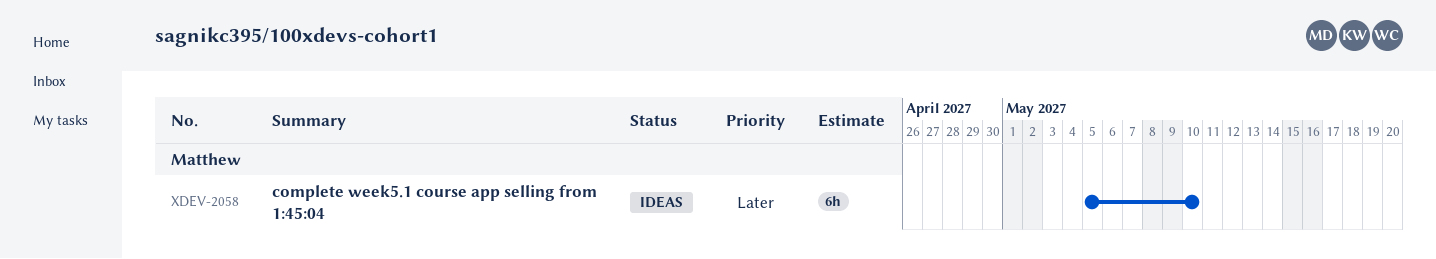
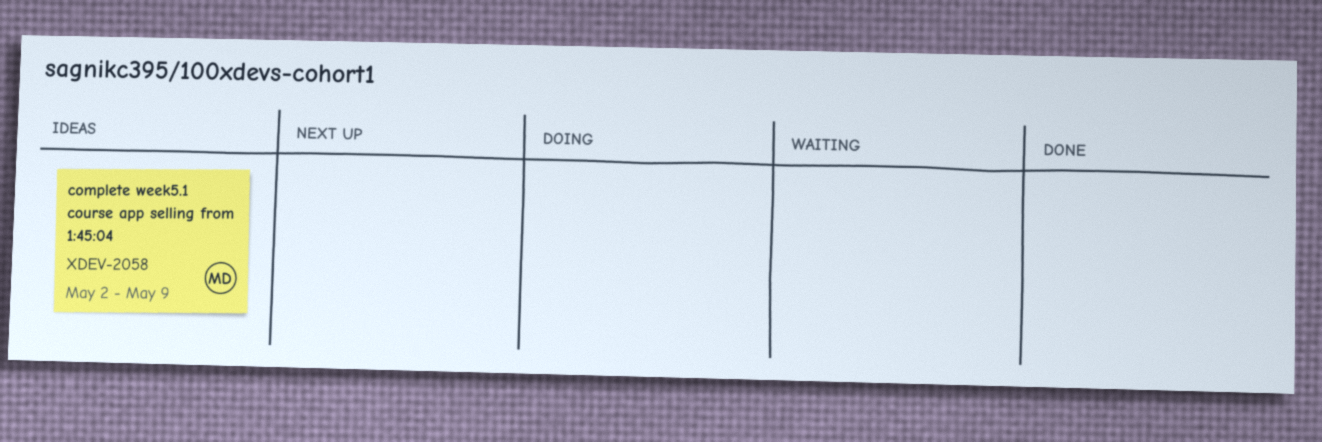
XDEV-2058, start: May 5 -> May 2
XDEV-2058, due: May 10 -> May 9

